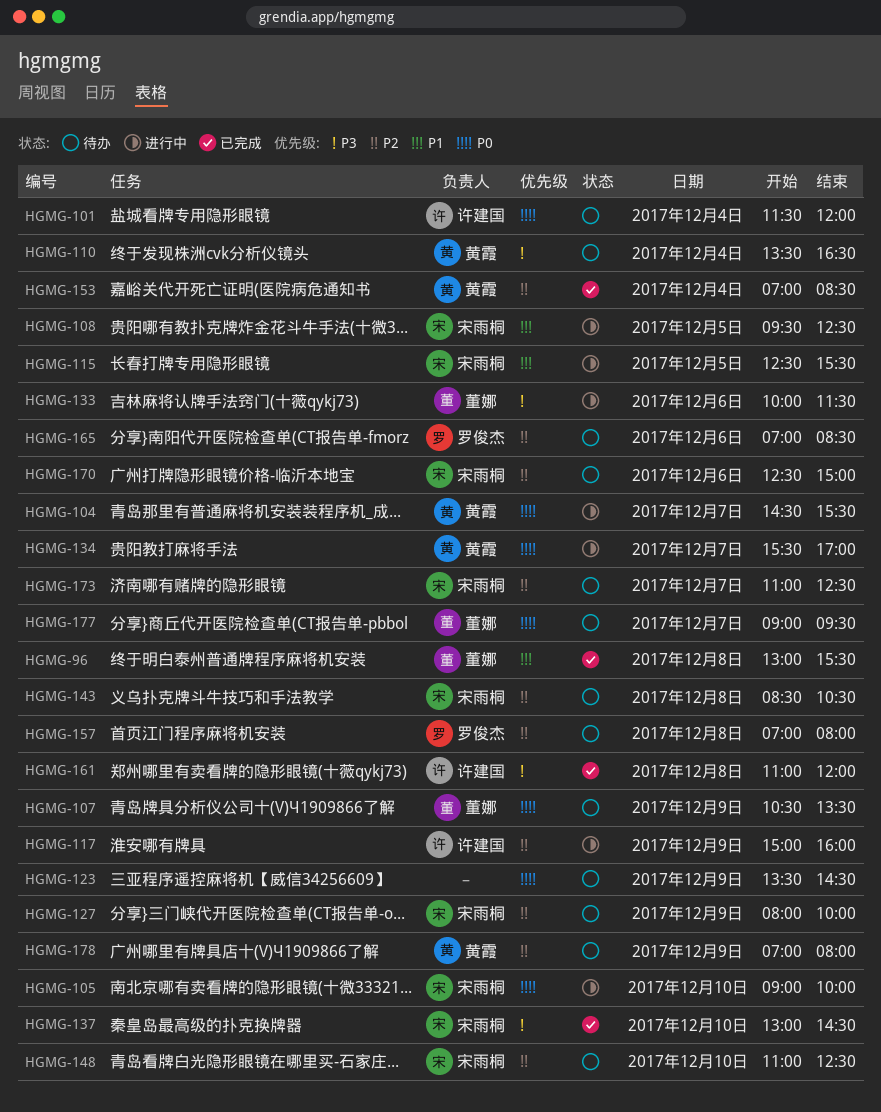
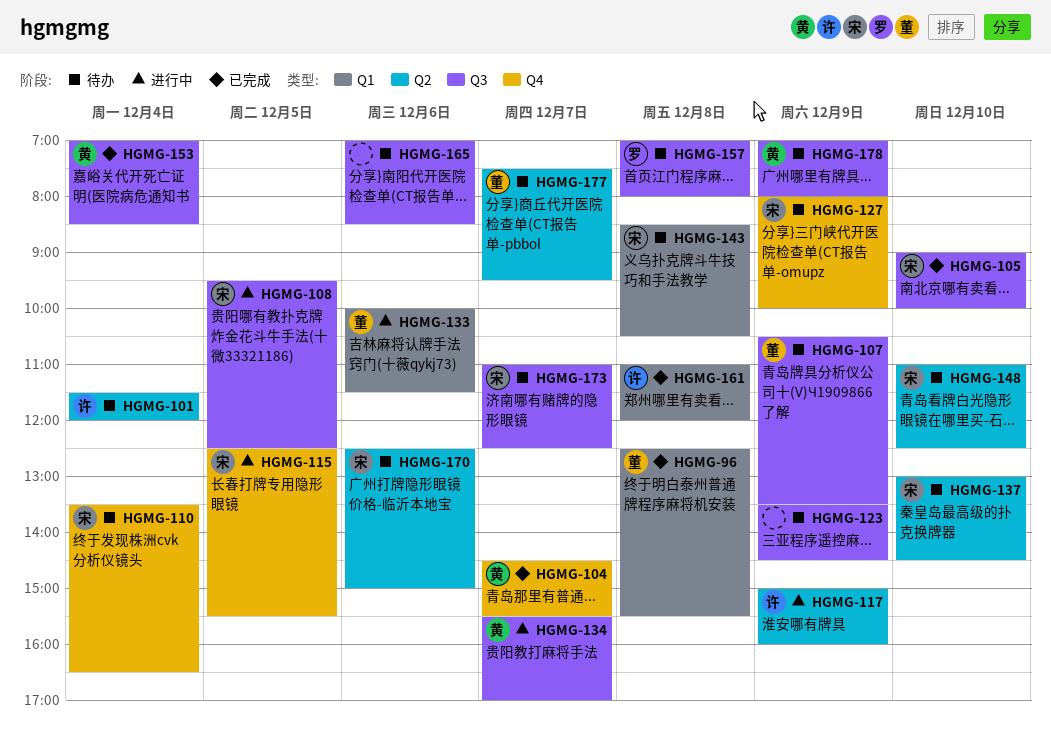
HGMG-96, begins: 13:00 -> 12:30
HGMG-104, status: 进行中 -> 已完成
HGMG-105, status: 进行中 -> 已完成
HGMG-110, owner: 黄霞 -> 宋雨桐
HGMG-137, status: 已完成 -> 待办
HGMG-165, owner: 罗俊杰 -> none
HGMG-177, begins: 09:00 -> 07:30

